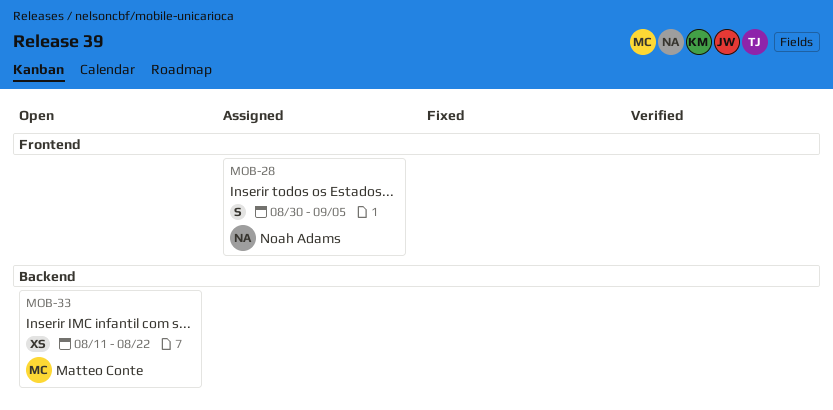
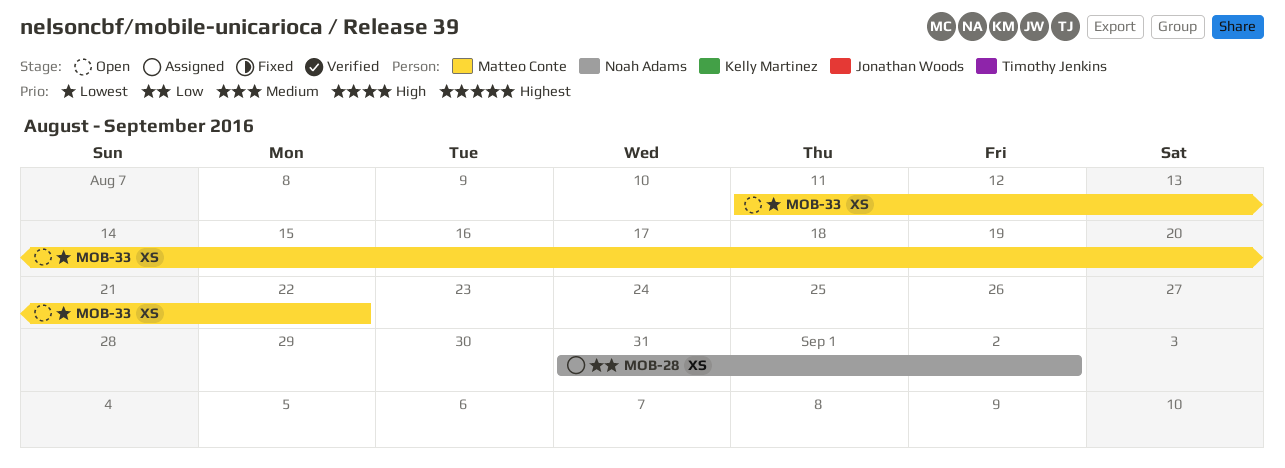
MOB-28, estimate: S -> XS
MOB-28, start: Aug 30 -> Aug 31
MOB-28, due: Sep 5 -> Sep 2

